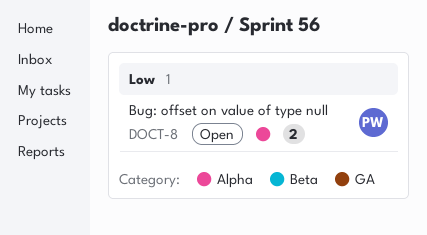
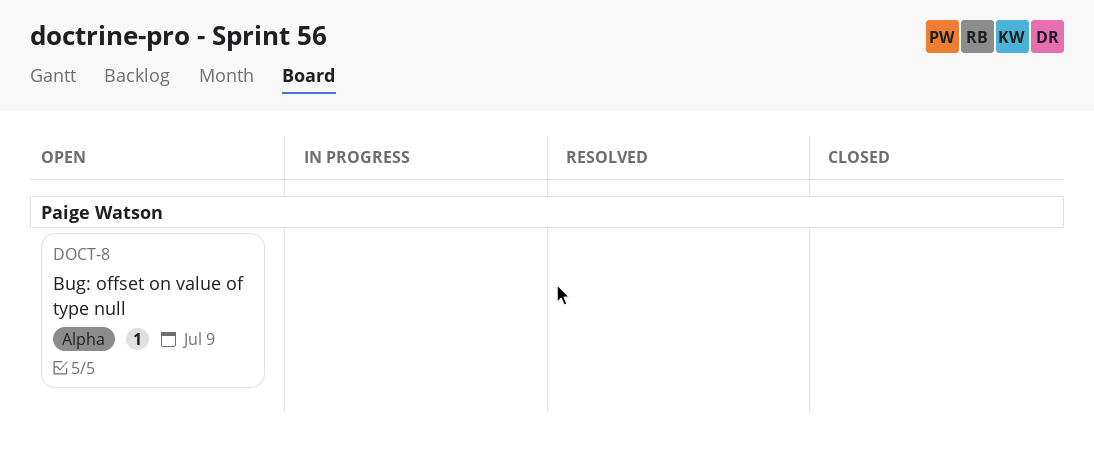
DOCT-8, estimate: 2 -> 1

